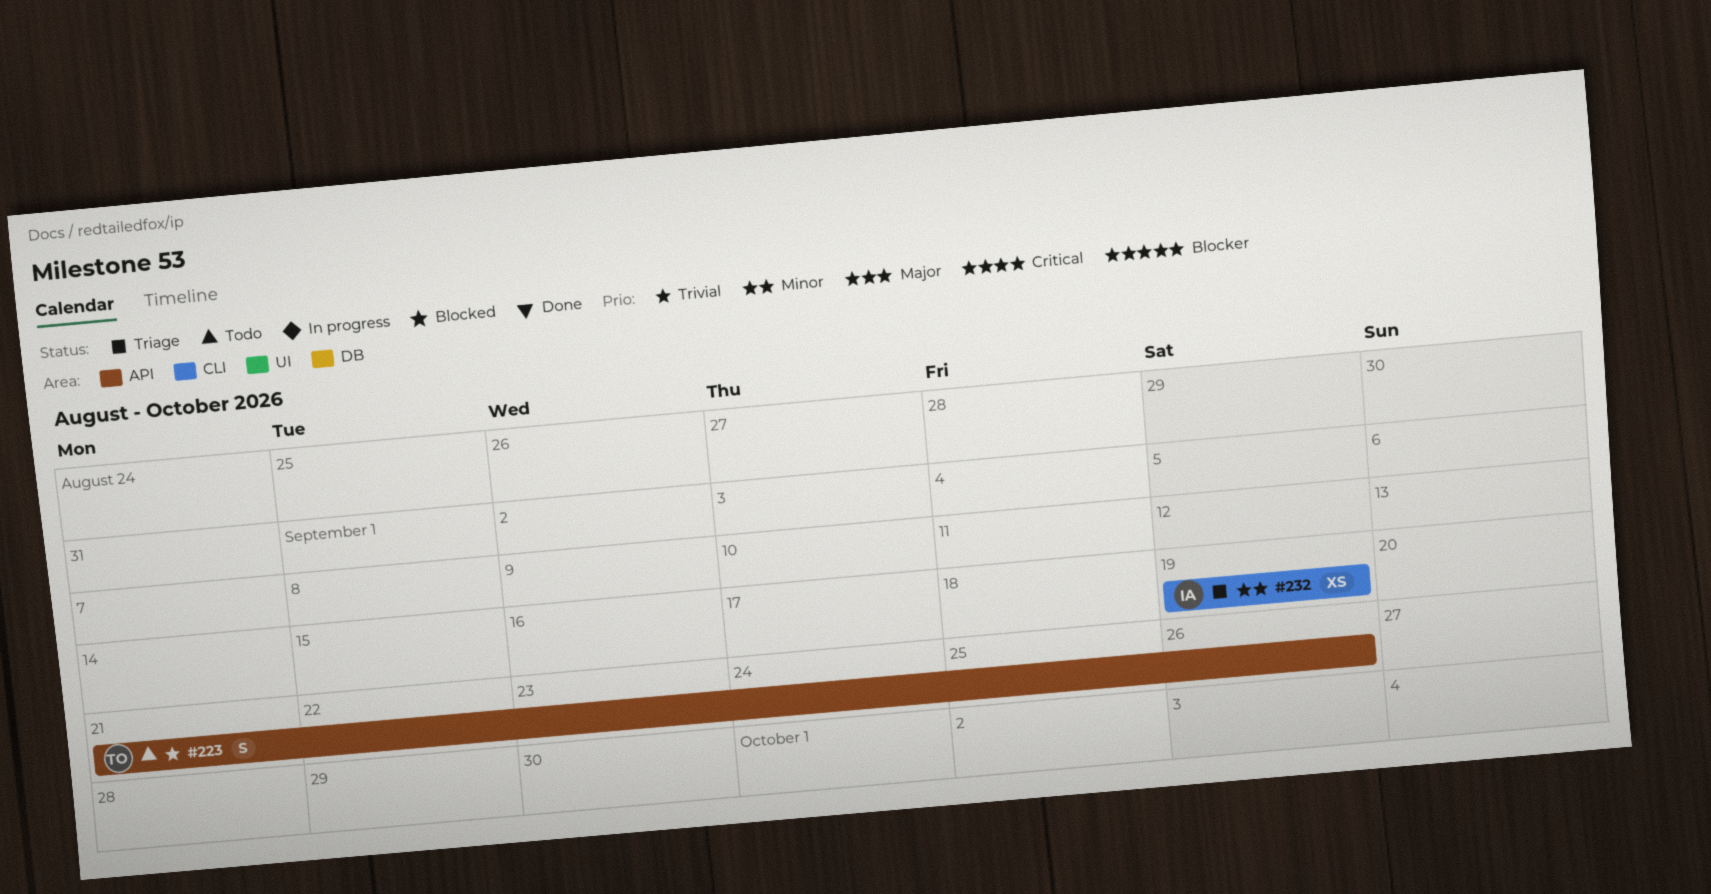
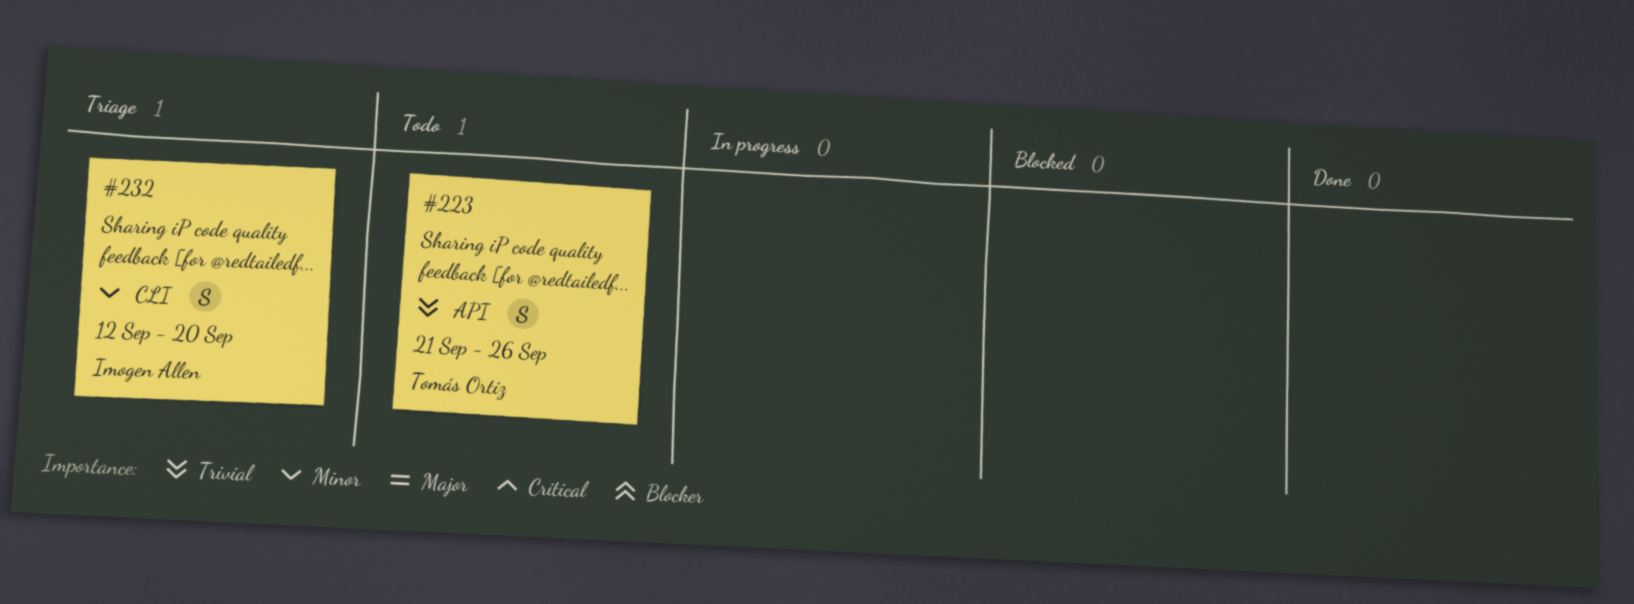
#232, estimate: XS -> S
#232, start: Sep 19 -> Sep 12
#232, due: Sep 19 -> Sep 20

